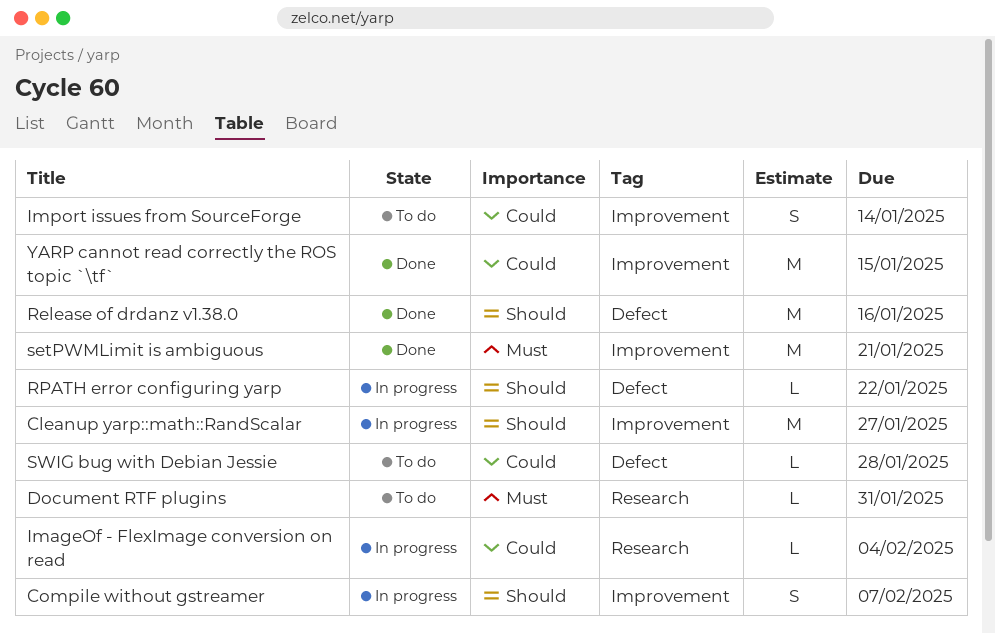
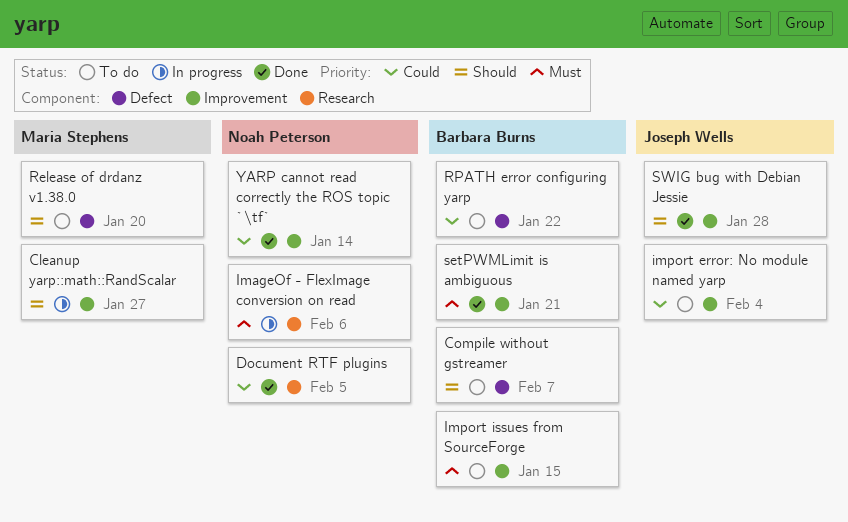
Compile without gstreamer, status: In progress -> To do
Compile without gstreamer, label: Improvement -> Defect
Document RTF plugins, status: To do -> Done
Document RTF plugins, priority: Must -> Could
Document RTF plugins, due: Jan 31 -> Feb 5
ImageOf - FlexImage conversion on read, priority: Could -> Must
ImageOf - FlexImage conversion on read, due: Feb 4 -> Feb 6
import error: No module named yarp: none -> present
Import issues from SourceForge, priority: Could -> Must
Import issues from SourceForge, due: Jan 14 -> Jan 15
Release of drdanz v1.38.0, status: Done -> To do
Release of drdanz v1.38.0, due: Jan 16 -> Jan 20
RPATH error configuring yarp, status: In progress -> To do
RPATH error configuring yarp, priority: Should -> Could
SWIG bug with Debian Jessie, status: To do -> Done
SWIG bug with Debian Jessie, priority: Could -> Should
SWIG bug with Debian Jessie, label: Defect -> Improvement
YARP cannot read correctly the ROS topic `\tf`, due: Jan 15 -> Jan 14

